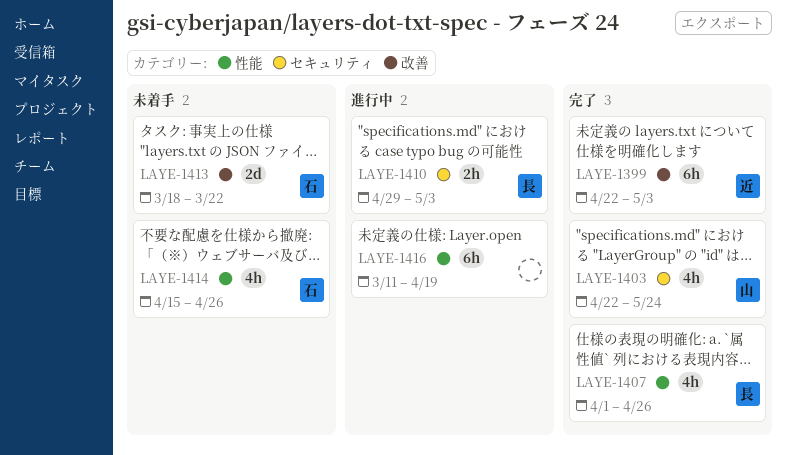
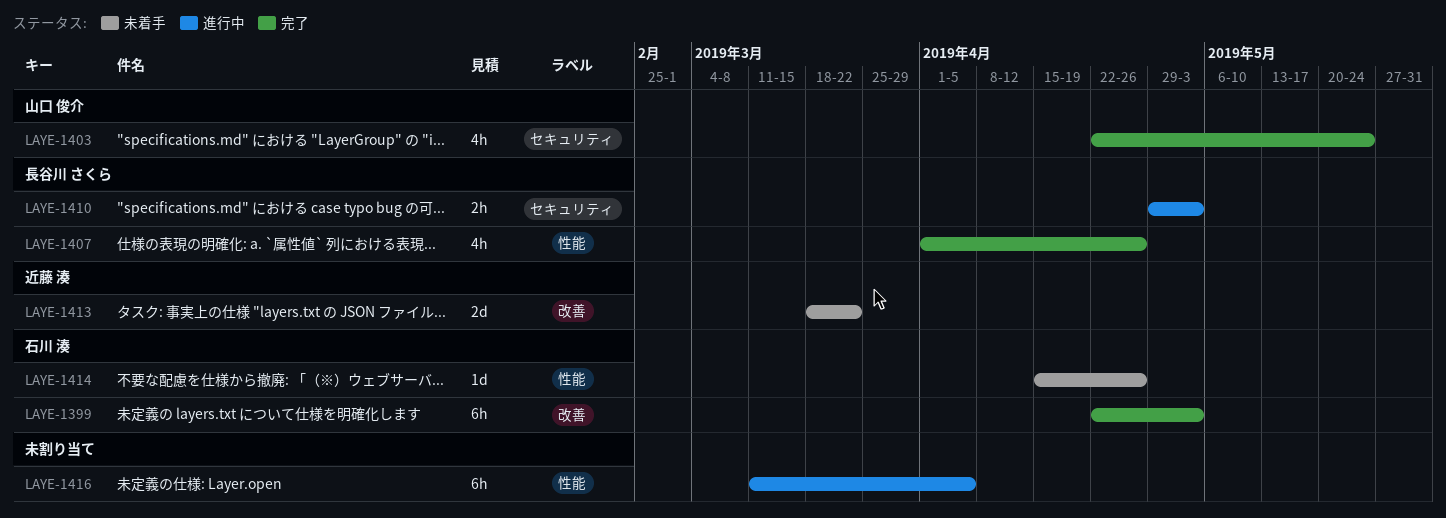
LAYE-1399, owner: 近藤 湊 -> 石川 湊
LAYE-1413, owner: 石川 湊 -> 近藤 湊
LAYE-1414, estimate: 4h -> 1d
LAYE-1416, due: Apr 19 -> Apr 5

